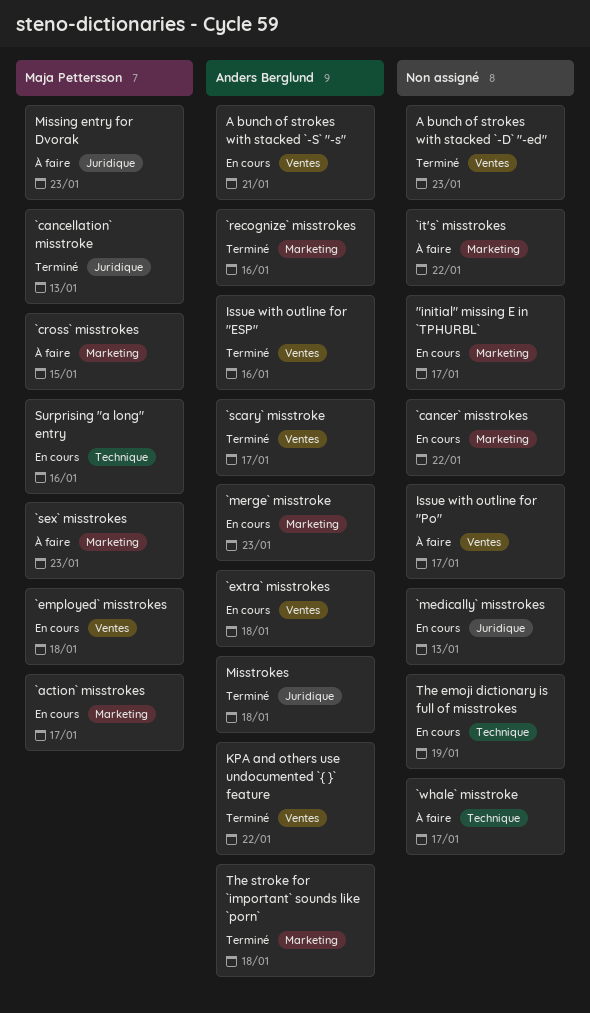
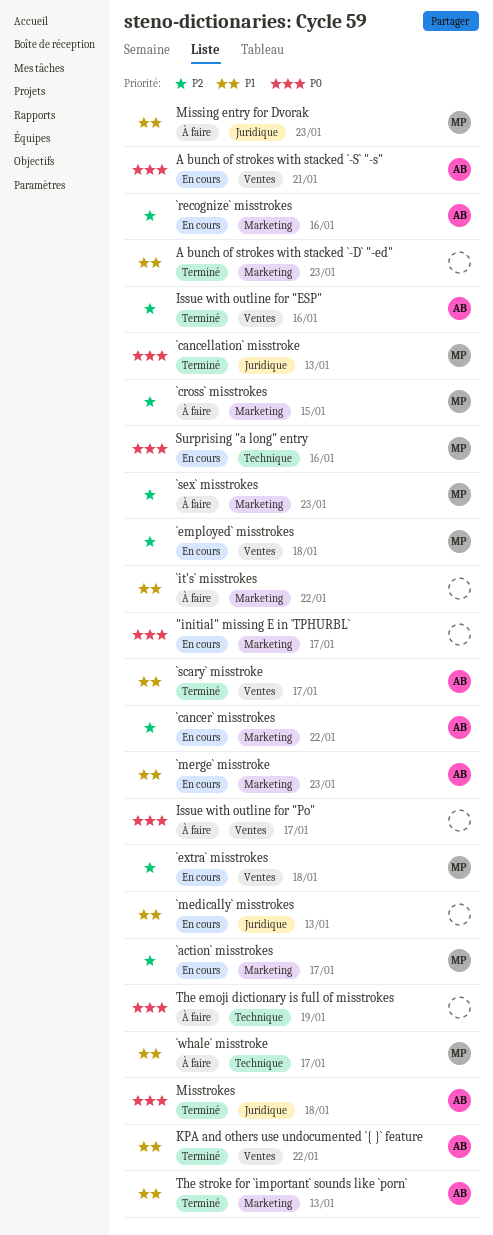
`cancer` misstrokes, owner: none -> Anders Berglund
`extra` misstrokes, owner: Anders Berglund -> Maja Pettersson
`recognize` misstrokes, status: Terminé -> En cours
`whale` misstroke, owner: none -> Maja Pettersson
A bunch of strokes with stacked `-D` "-ed", label: Ventes -> Marketing
The emoji dictionary is full of misstrokes, status: En cours -> À faire
The stroke for `important` sounds like `porn`, due: Jan 18 -> Jan 13

